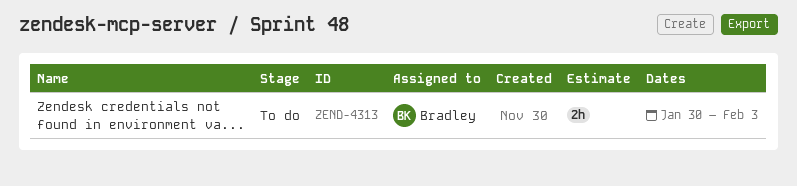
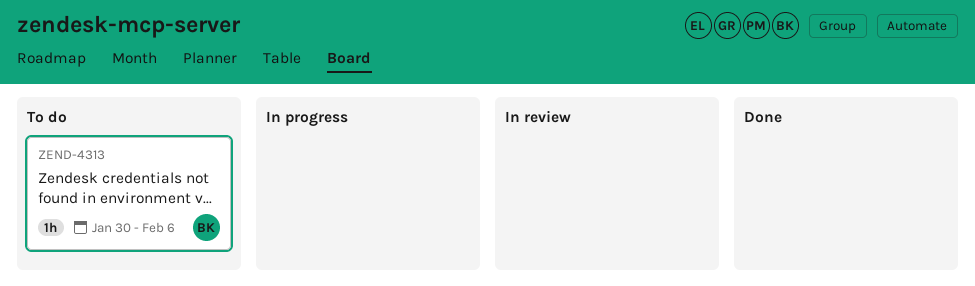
ZEND-4313, estimate: 2h -> 1h
ZEND-4313, due: Feb 3 -> Feb 6

